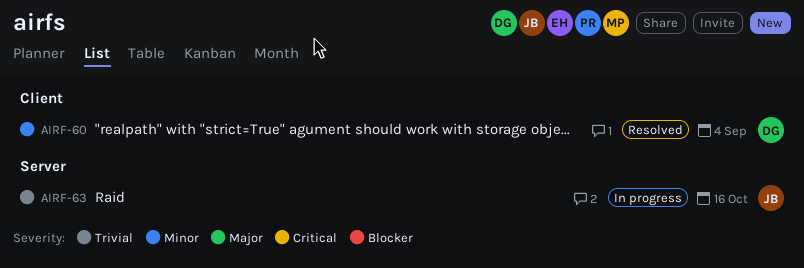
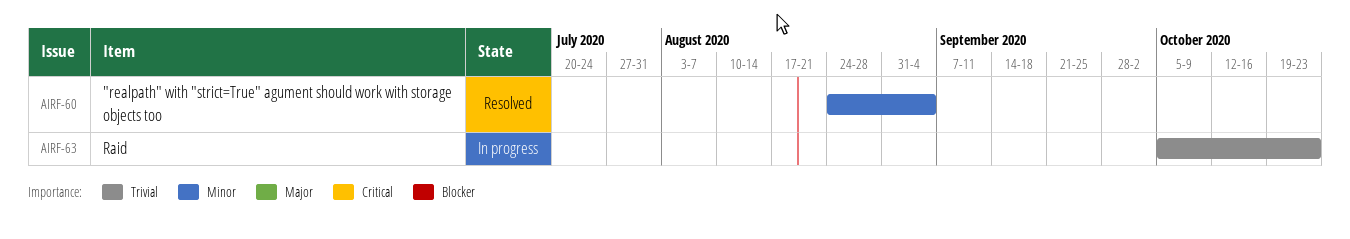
AIRF-63, due: Oct 16 -> Oct 23

